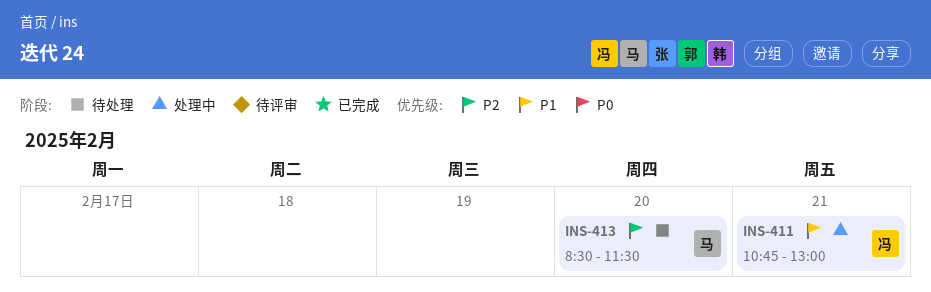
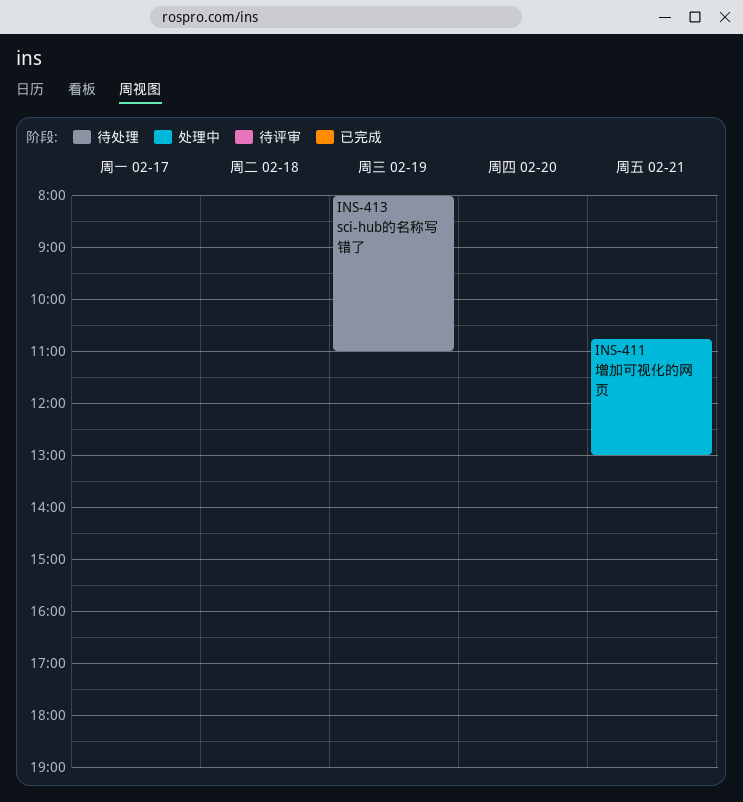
INS-413, day: Feb 20 -> Feb 19
INS-413, begins: 08:30 -> 08:00
INS-413, ends: 11:30 -> 11:00

